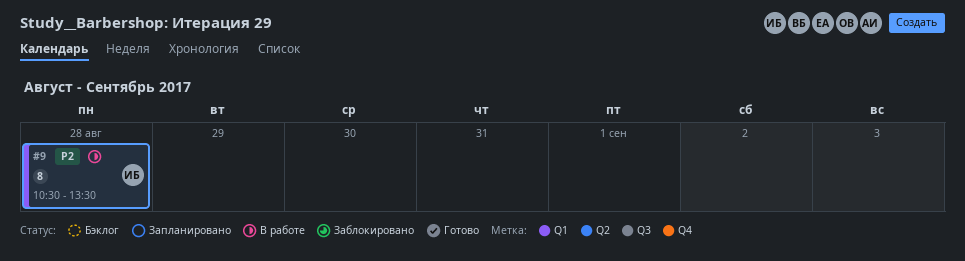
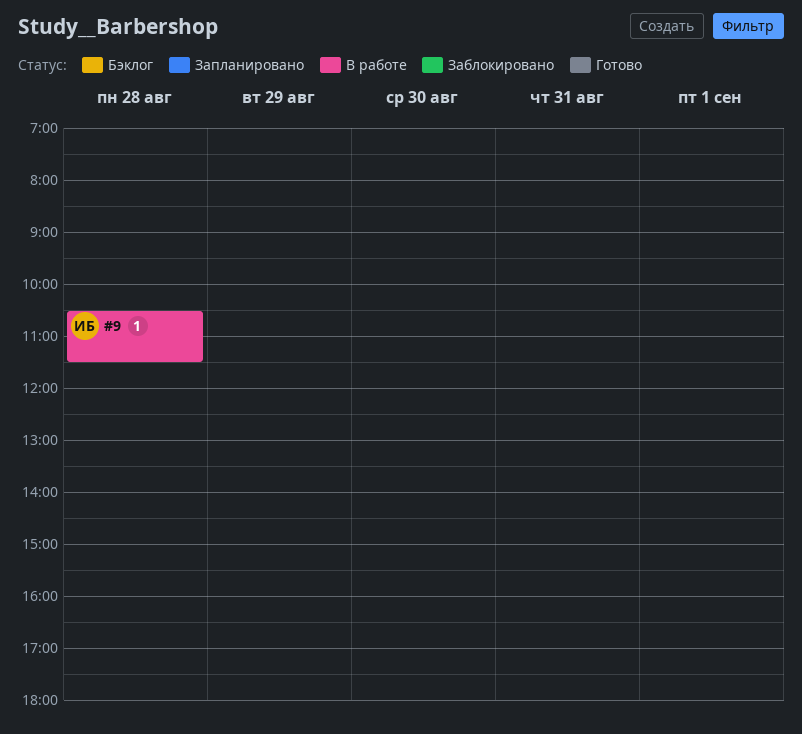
#9, estimate: 8 -> 1
#9, ends: 13:30 -> 11:30

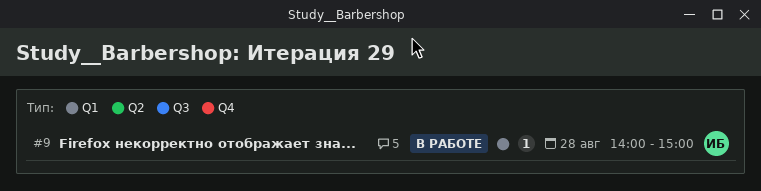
#9, begins: 10:30 -> 14:00
#9, ends: 11:30 -> 15:00

